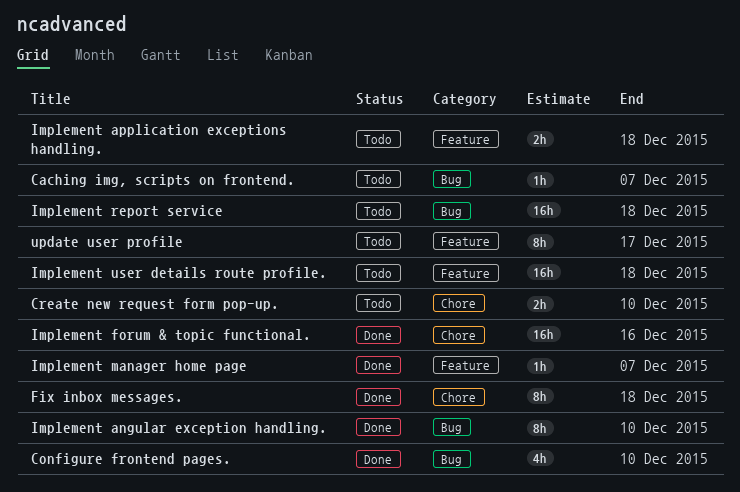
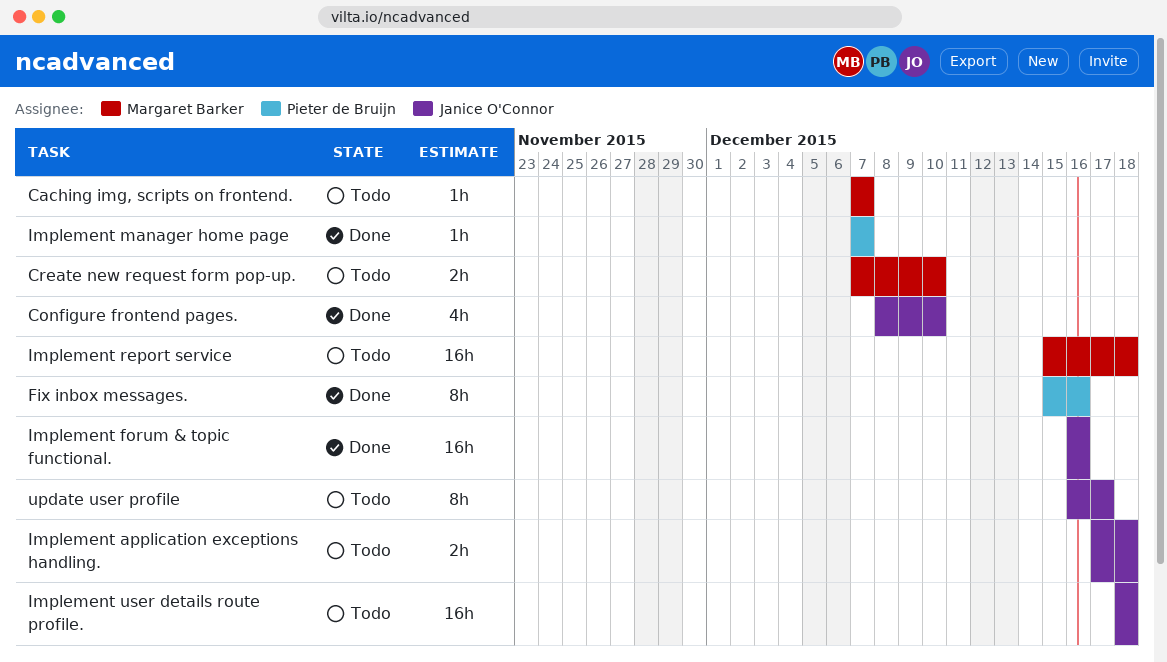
Fix inbox messages., due: Dec 18 -> Dec 16
Implement angular exception handling.: present -> none

